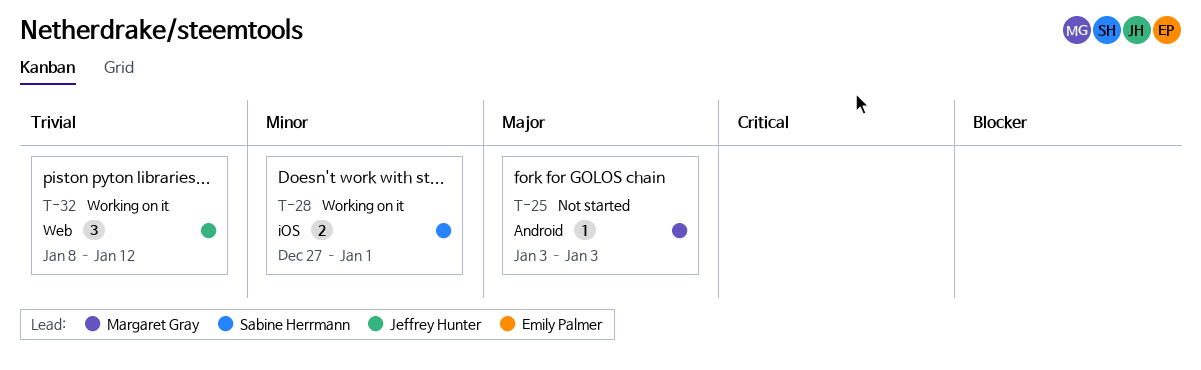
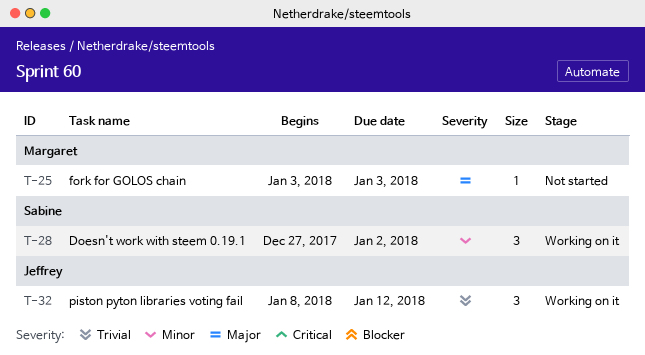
T-28, estimate: 2 -> 3
T-28, due: Jan 1 -> Jan 2

